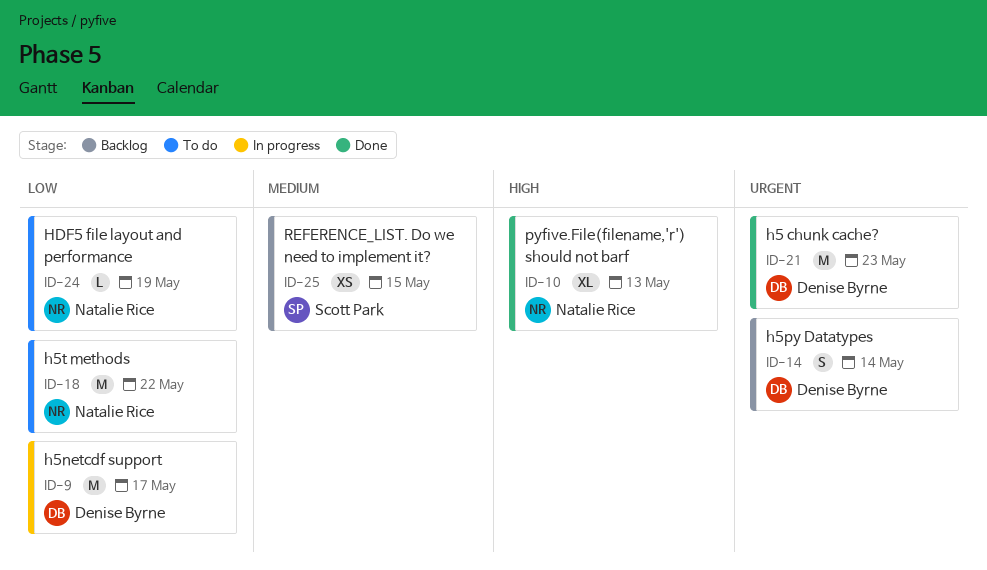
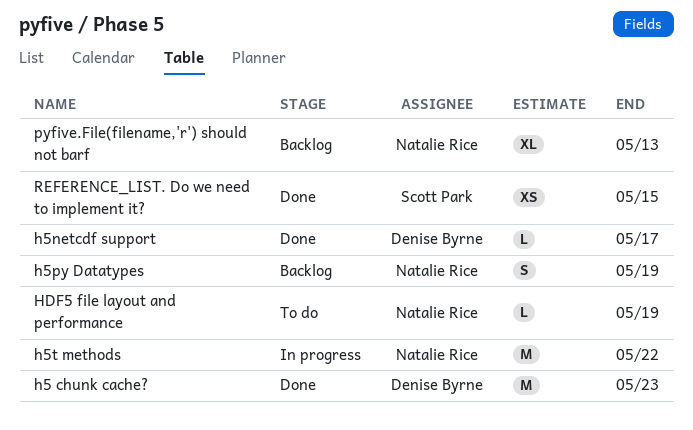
h5netcdf support, status: In progress -> Done
h5netcdf support, estimate: M -> L
h5py Datatypes, owner: Denise Byrne -> Natalie Rice
h5py Datatypes, due: May 14 -> May 19
h5t methods, status: To do -> In progress
pyfive.File(filename,'r') should not barf, status: Done -> Backlog
REFERENCE_LIST. Do we need to implement it?, status: Backlog -> Done

